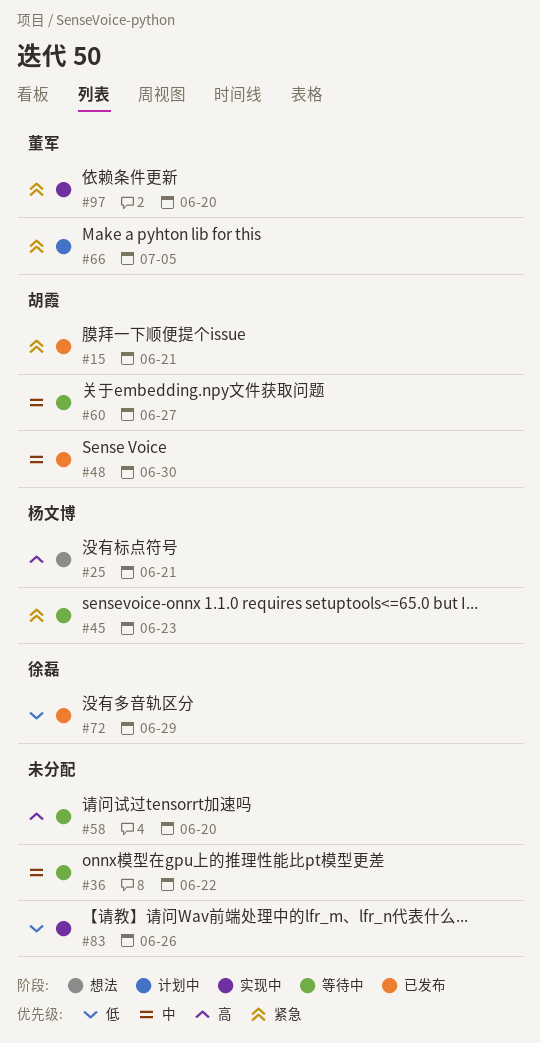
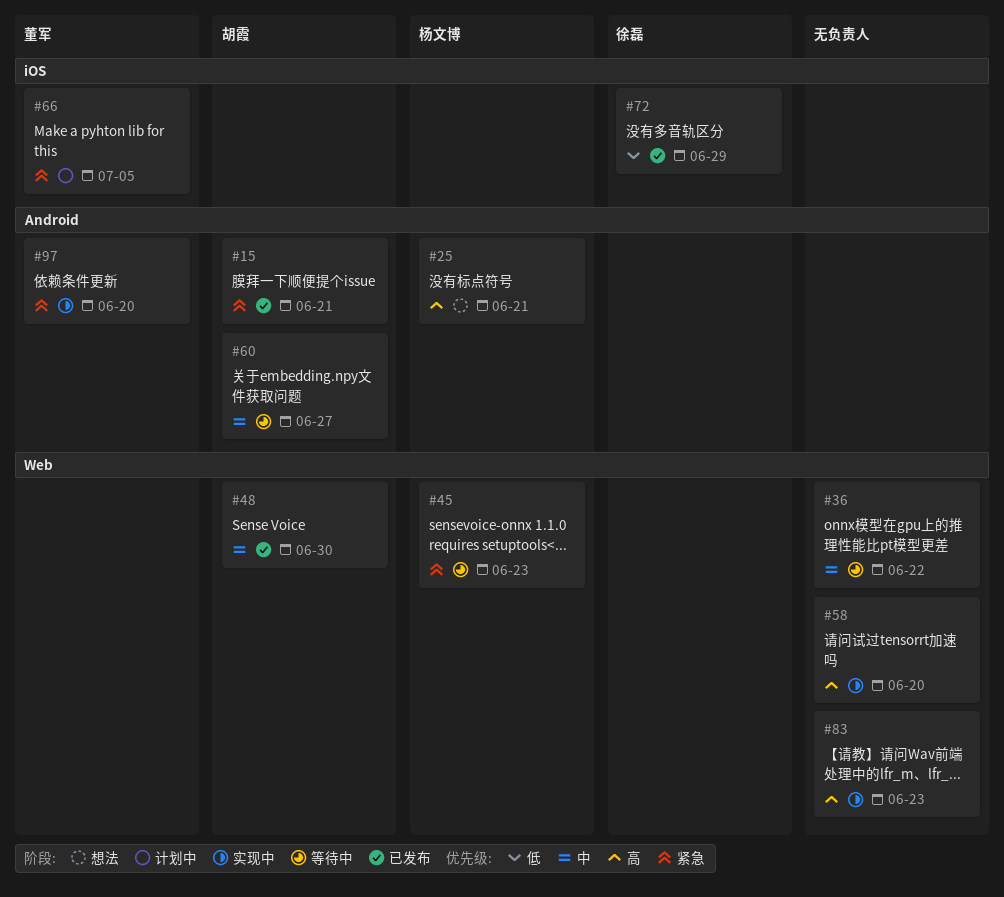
#58, status: 等待中 -> 实现中
#83, priority: 低 -> 高
#83, due: Jun 26 -> Jun 23

